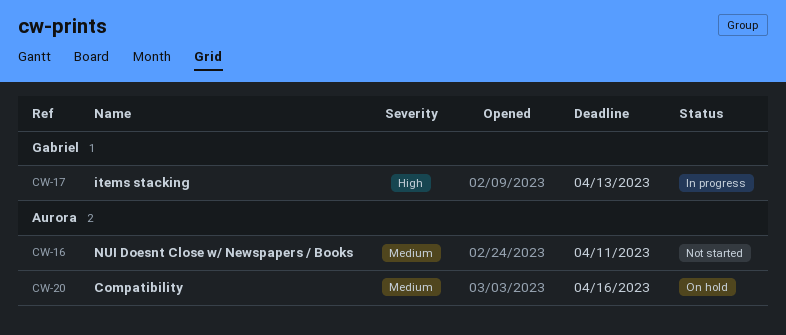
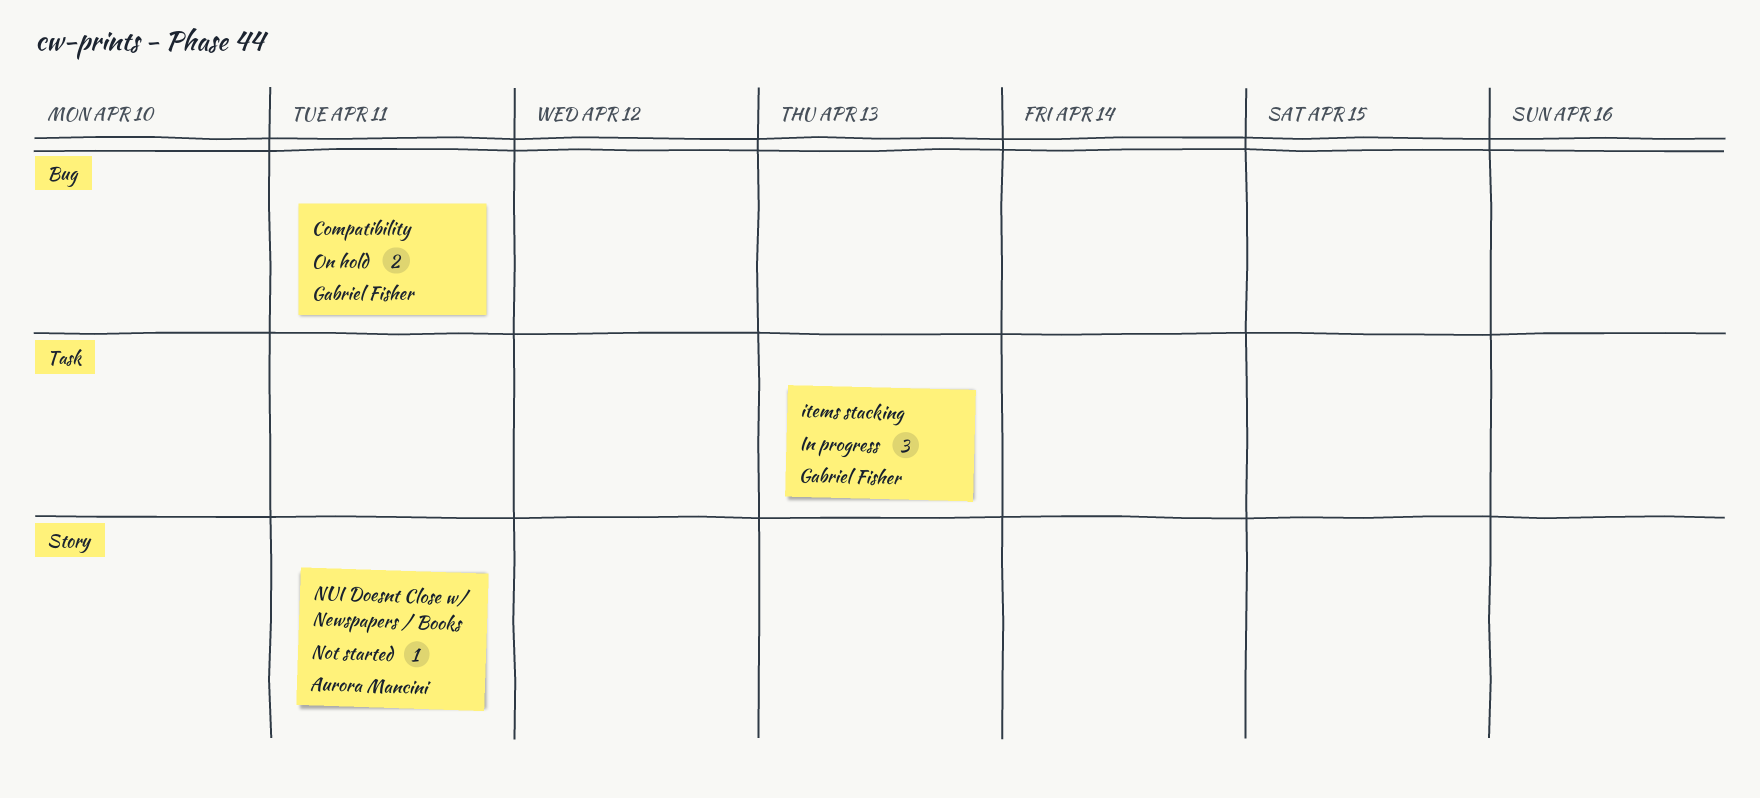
Compatibility, owner: Aurora Mancini -> Gabriel Fisher
Compatibility, due: Apr 16 -> Apr 11

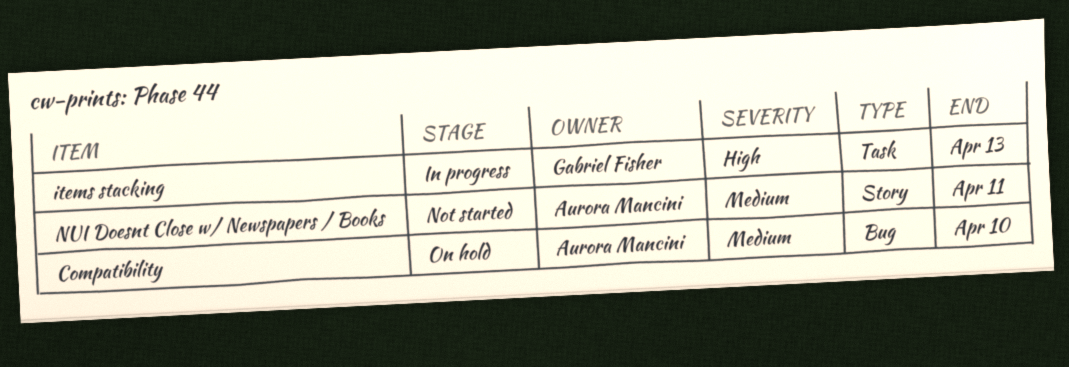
Compatibility, owner: Gabriel Fisher -> Aurora Mancini
Compatibility, due: Apr 11 -> Apr 10

